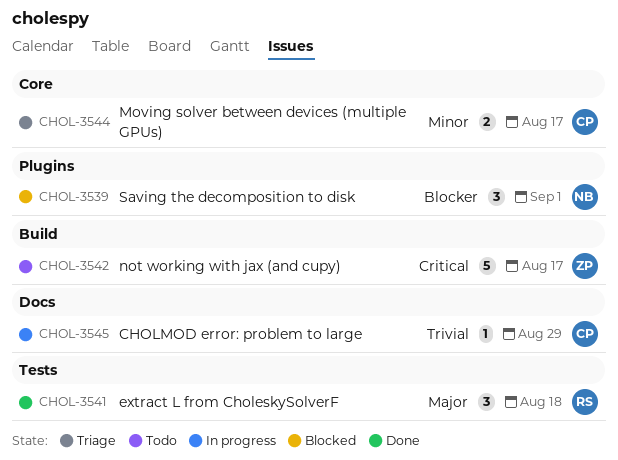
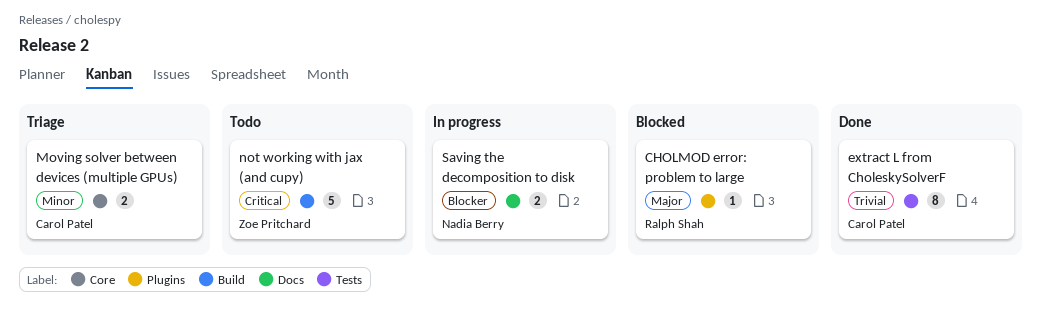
CHOLMOD error: problem to large, status: In progress -> Blocked
CHOLMOD error: problem to large, owner: Carol Patel -> Ralph Shah
CHOLMOD error: problem to large, priority: Trivial -> Major
CHOLMOD error: problem to large, label: Docs -> Plugins
extract L from CholeskySolverF, owner: Ralph Shah -> Carol Patel
extract L from CholeskySolverF, priority: Major -> Trivial
extract L from CholeskySolverF, estimate: 3 -> 8
Saving the decomposition to disk, status: Blocked -> In progress
Saving the decomposition to disk, label: Plugins -> Docs
Saving the decomposition to disk, estimate: 3 -> 2

